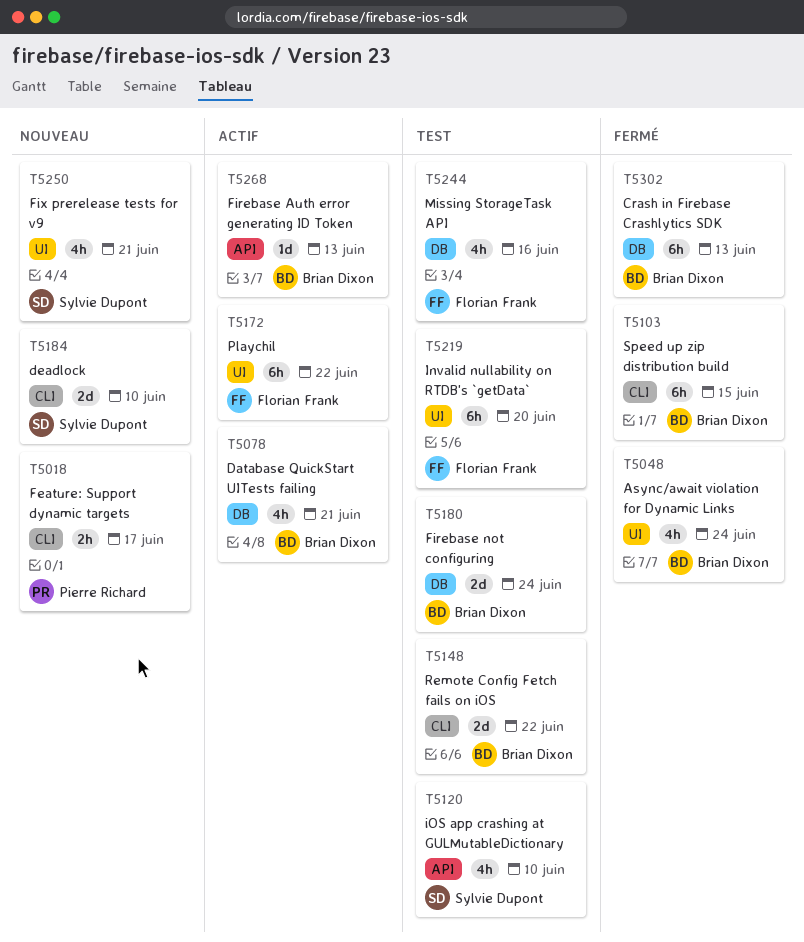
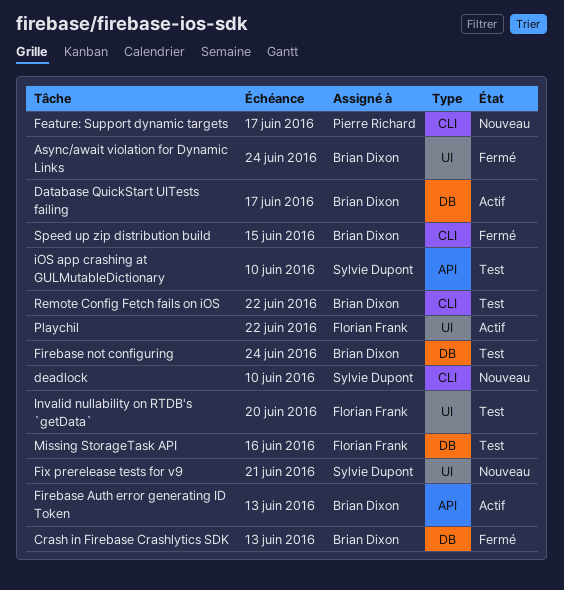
Database QuickStart UITests failing, due: Jun 21 -> Jun 17

